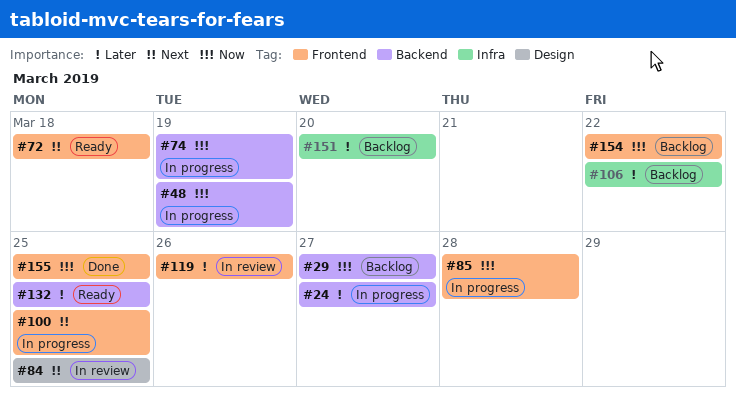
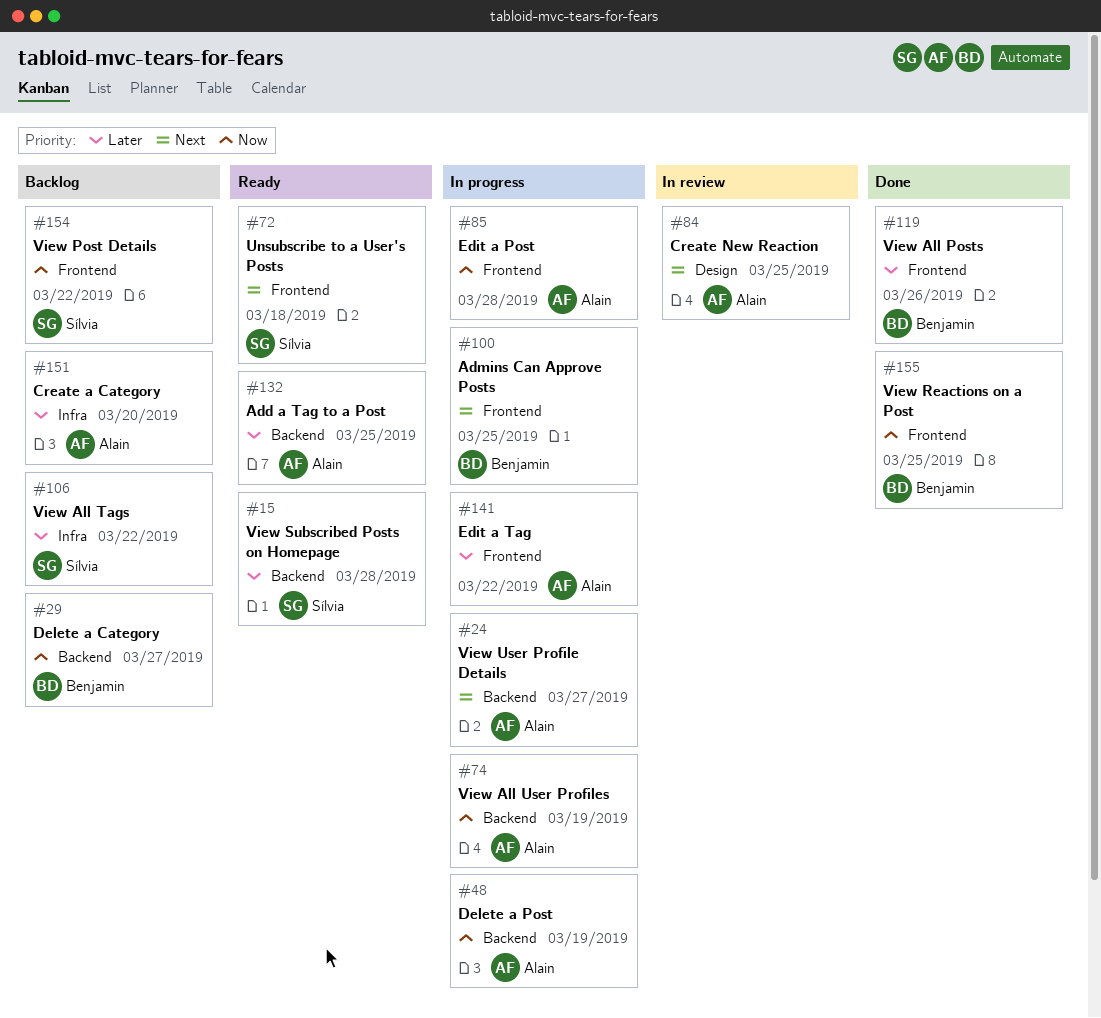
#15: none -> present
#24, priority: Later -> Next
#119, status: In review -> Done
#141: none -> present

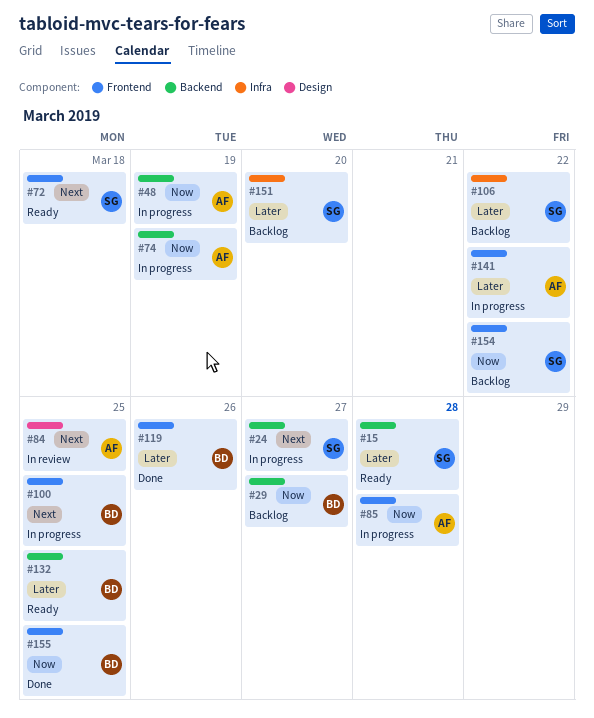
#24, owner: Alain -> Sílvia
#132, owner: Alain -> Benjamin
#151, owner: Alain -> Sílvia

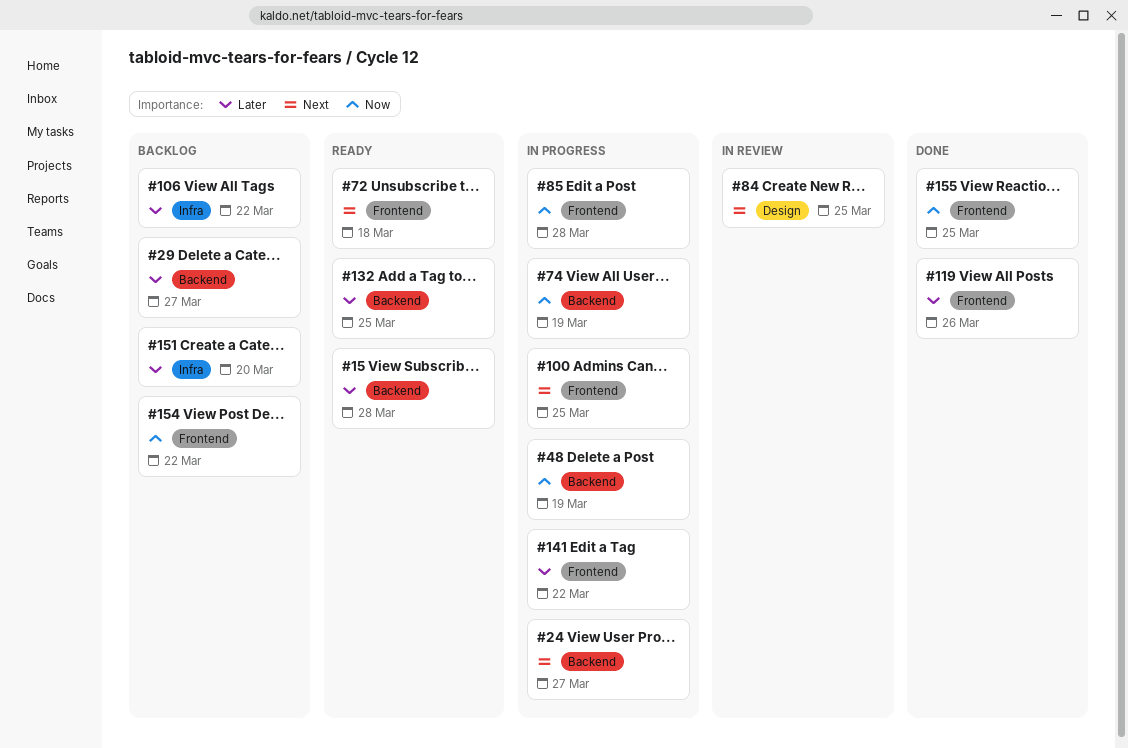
#29, priority: Now -> Later

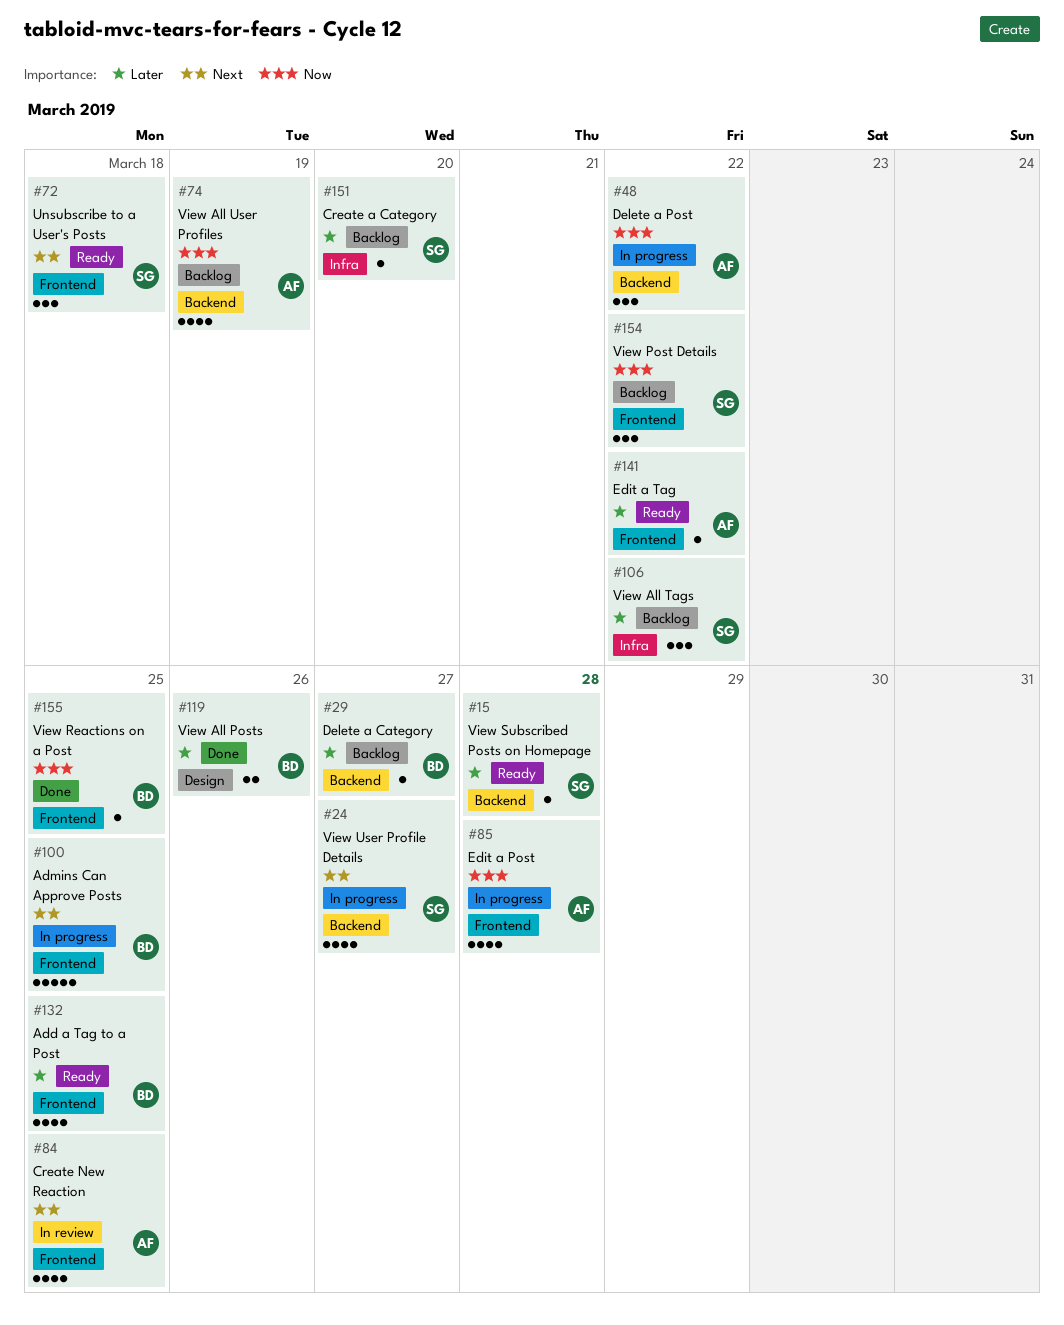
#48, due: Mar 19 -> Mar 22
#74, status: In progress -> Backlog
#84, label: Design -> Frontend
#119, label: Frontend -> Design
#132, label: Backend -> Frontend
#141, status: In progress -> Ready

